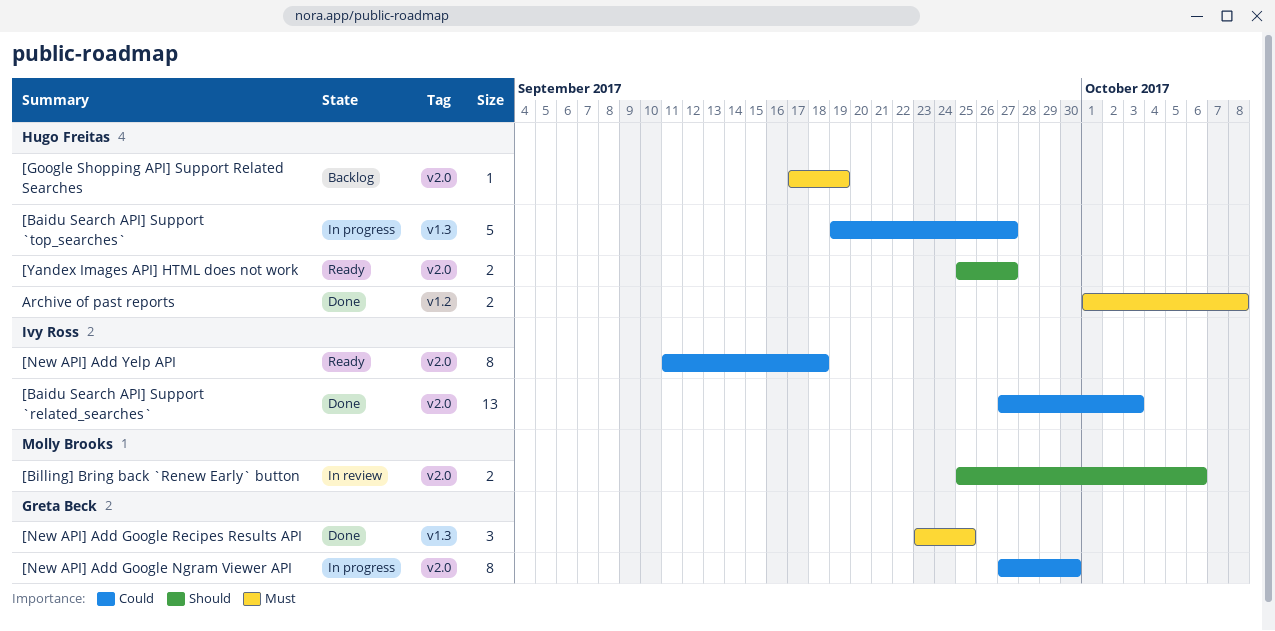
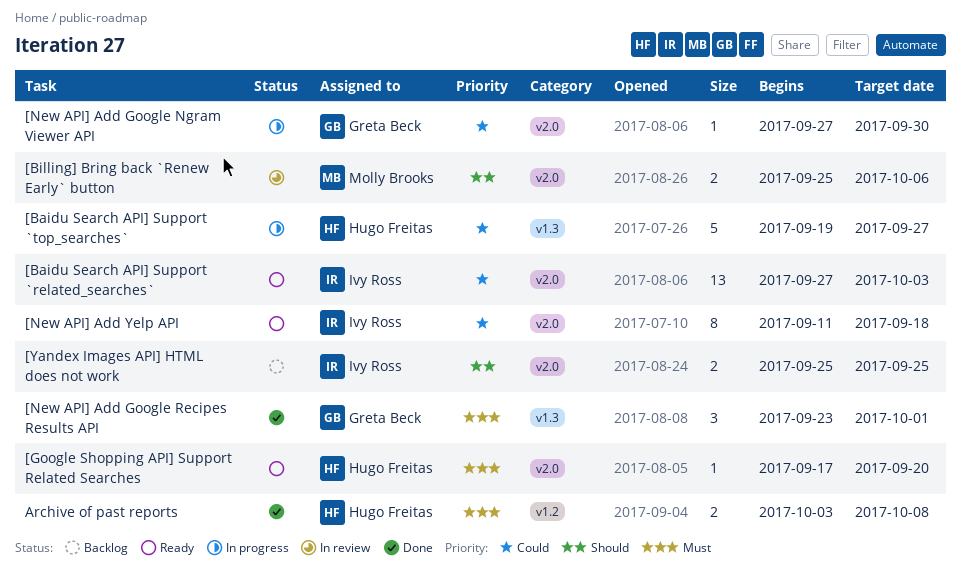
[Baidu Search API] Support `related_searches`, status: Done -> Ready
[Google Shopping API] Support Related Searches, status: Backlog -> Ready
[Google Shopping API] Support Related Searches, due: Sep 19 -> Sep 20
[New API] Add Google Ngram Viewer API, estimate: 8 -> 1
[New API] Add Google Recipes Results API, due: Sep 25 -> Oct 1
[Yandex Images API] HTML does not work, status: Ready -> Backlog
[Yandex Images API] HTML does not work, owner: Hugo Freitas -> Ivy Ross
[Yandex Images API] HTML does not work, due: Sep 27 -> Sep 25
Archive of past reports, start: Oct 1 -> Oct 3

